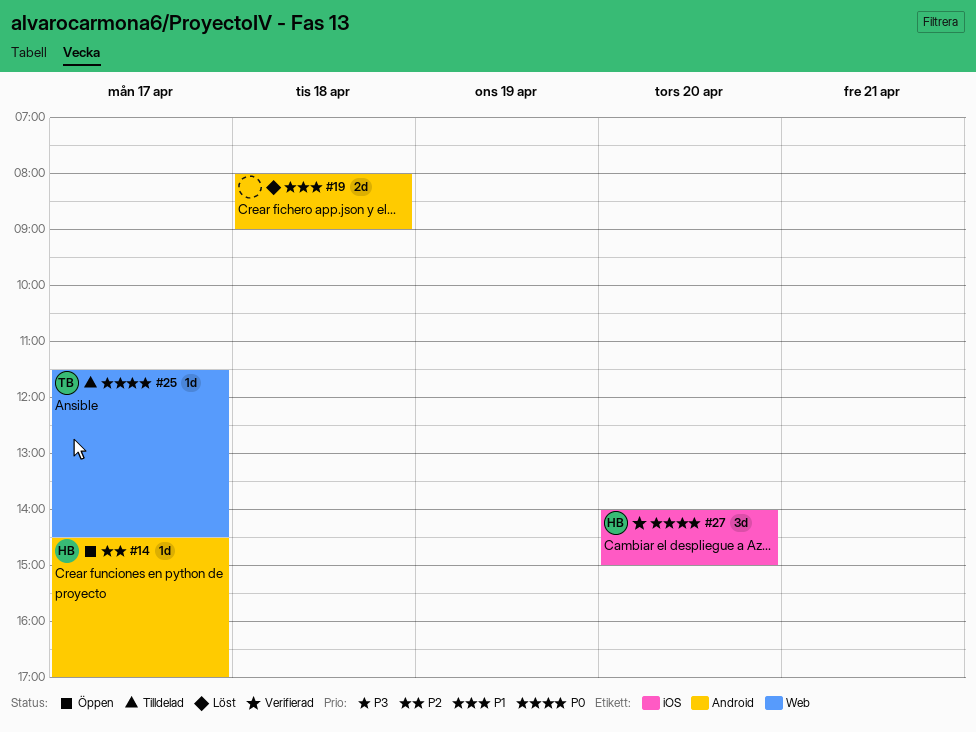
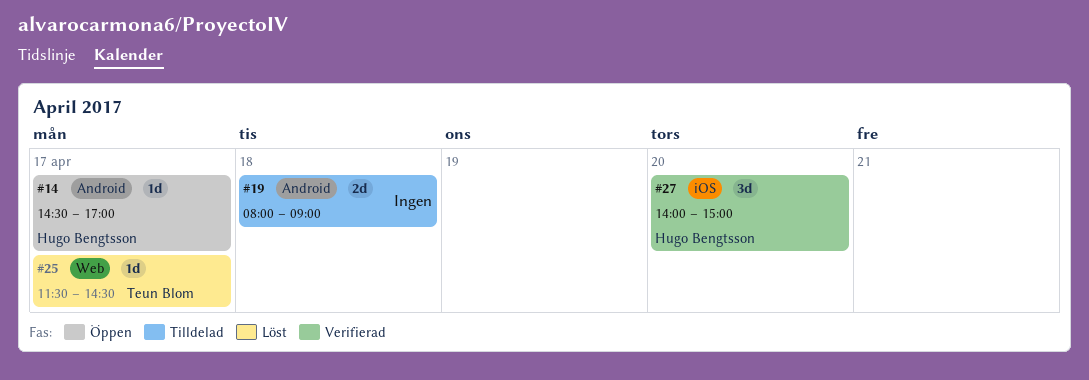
#19, status: Löst -> Tilldelad
#25, status: Tilldelad -> Löst

